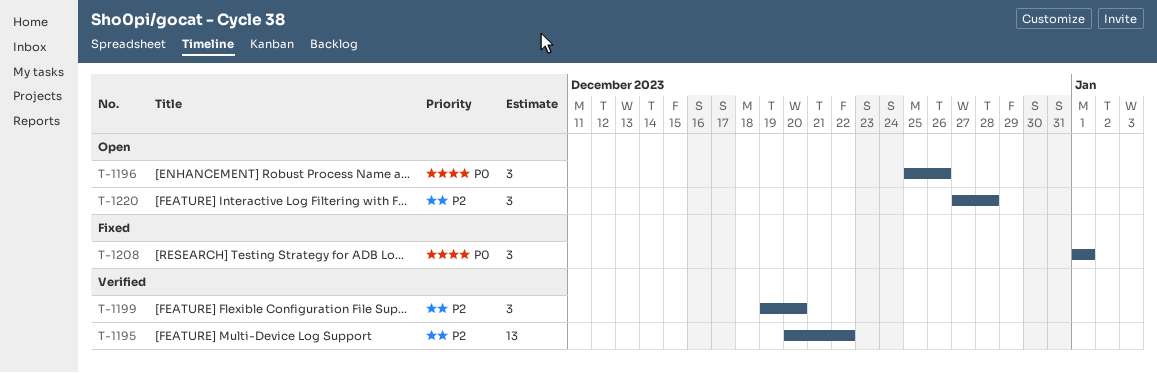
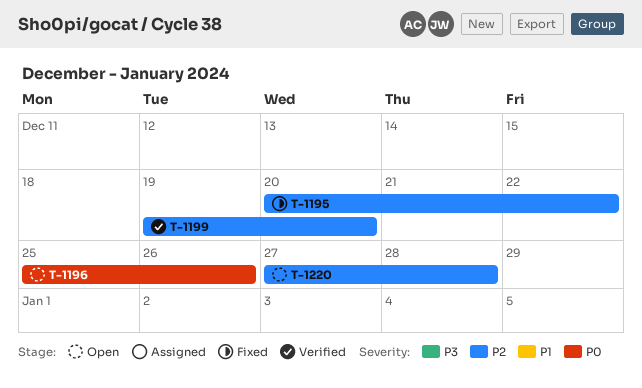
T-1195, status: Verified -> Fixed
T-1208: present -> none

